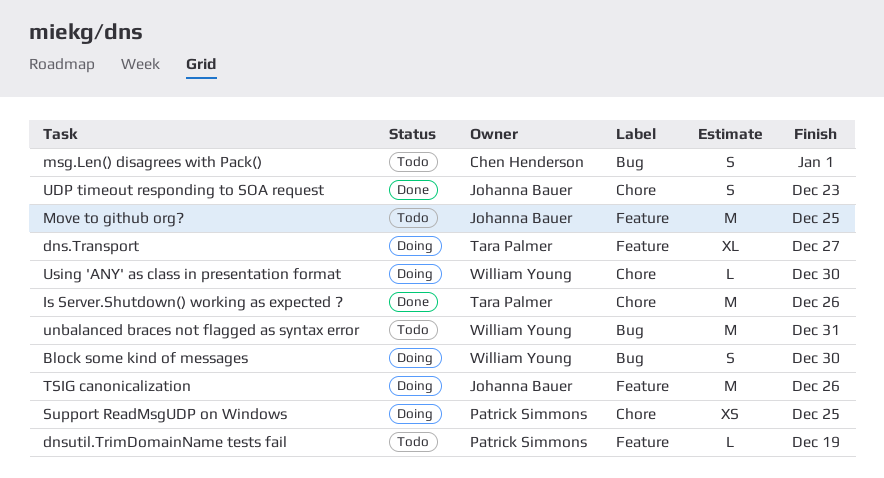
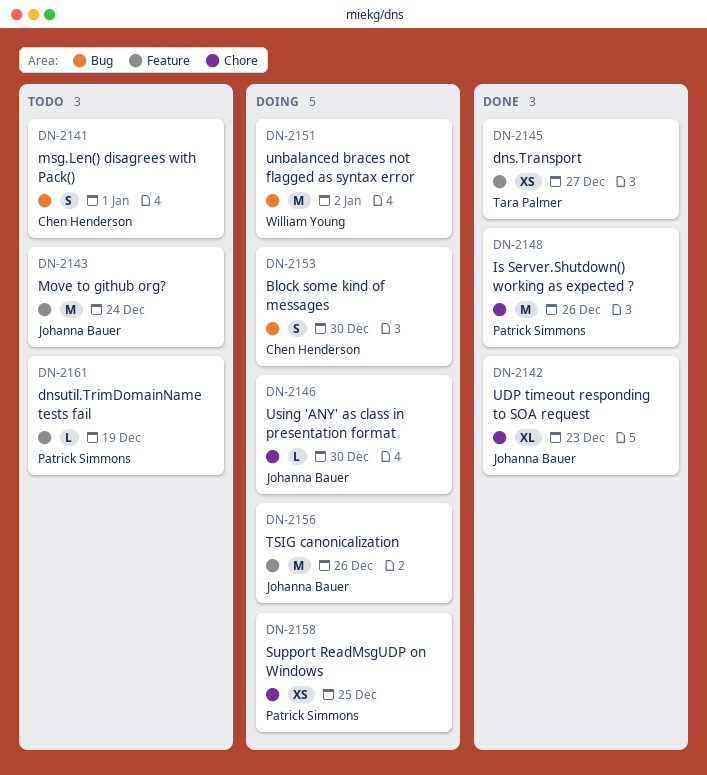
Block some kind of messages, owner: William Young -> Chen Henderson
dns.Transport, status: Doing -> Done
dns.Transport, estimate: XL -> XS
Is Server.Shutdown() working as expected ?, owner: Tara Palmer -> Patrick Simmons
Move to github org?, due: Dec 25 -> Dec 24
UDP timeout responding to SOA request, estimate: S -> XL
unbalanced braces not flagged as syntax error, status: Todo -> Doing
unbalanced braces not flagged as syntax error, due: Dec 31 -> Jan 2
Using 'ANY' as class in presentation format, owner: William Young -> Johanna Bauer

